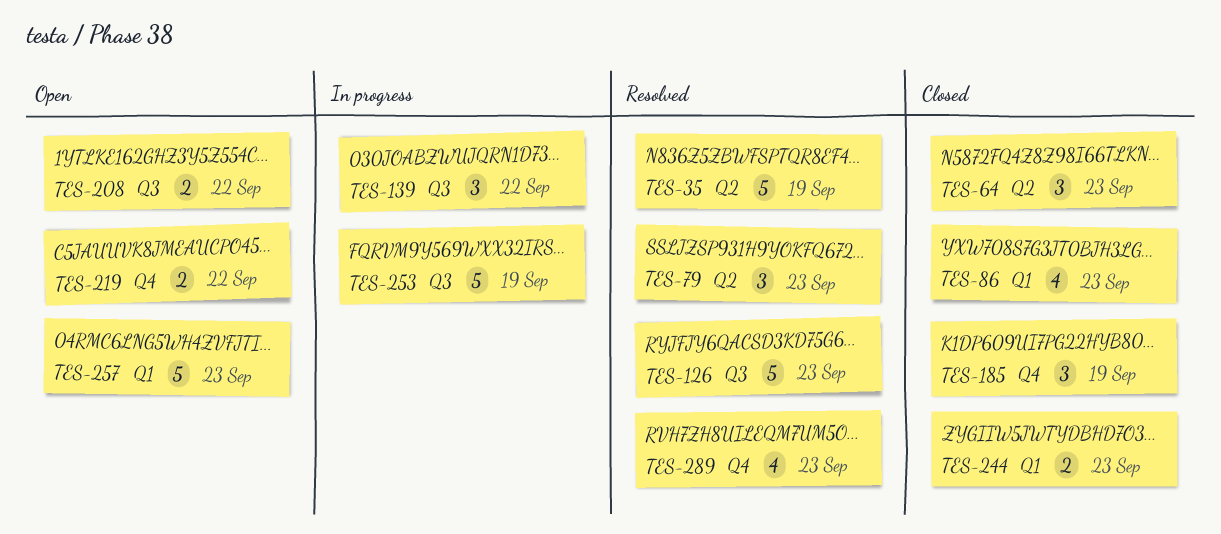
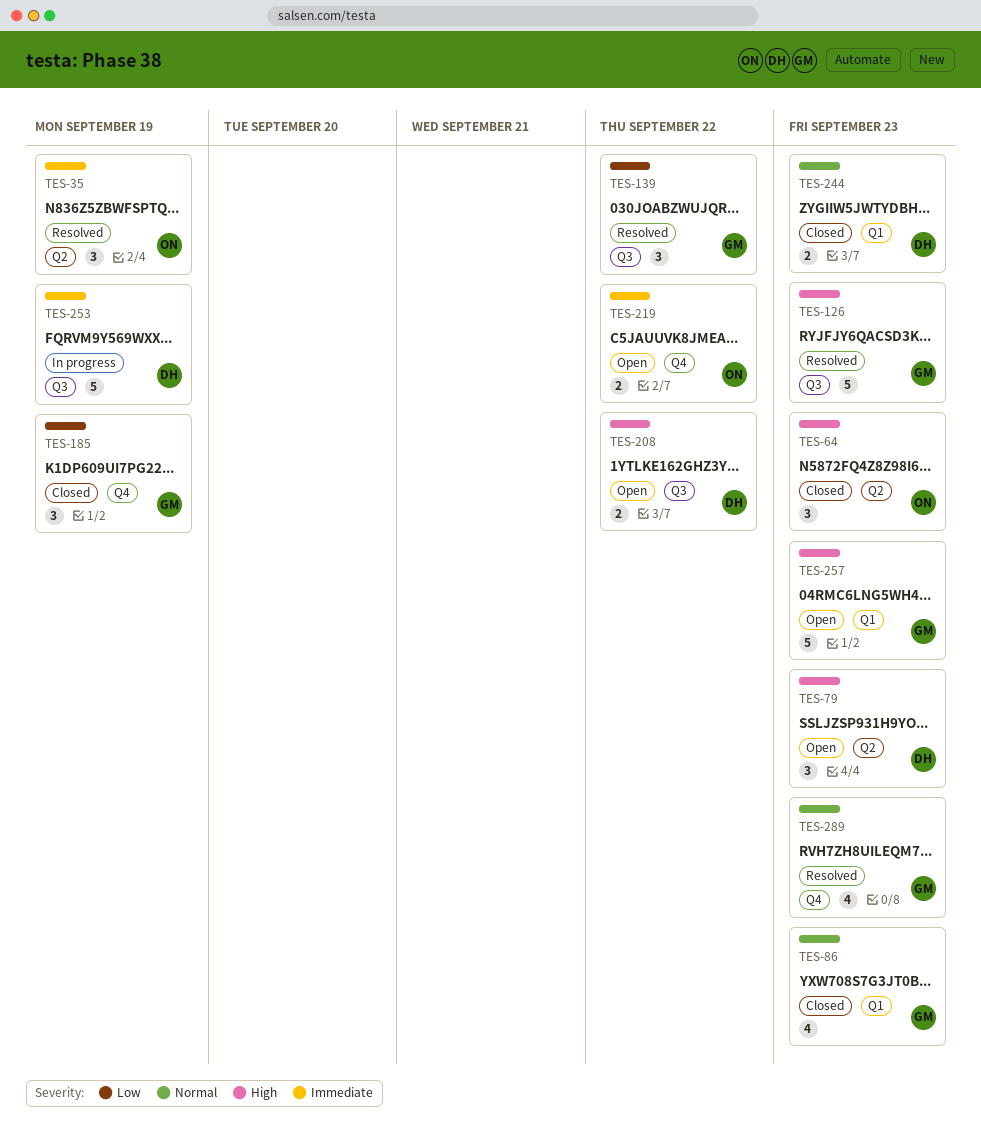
TES-35, estimate: 5 -> 3
TES-79, status: Resolved -> Open
TES-139, status: In progress -> Resolved

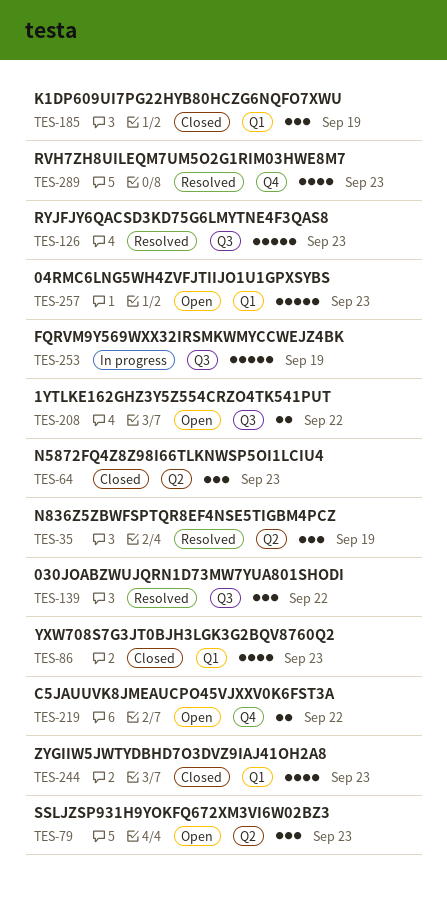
TES-185, label: Q4 -> Q1
TES-244, estimate: 2 -> 4

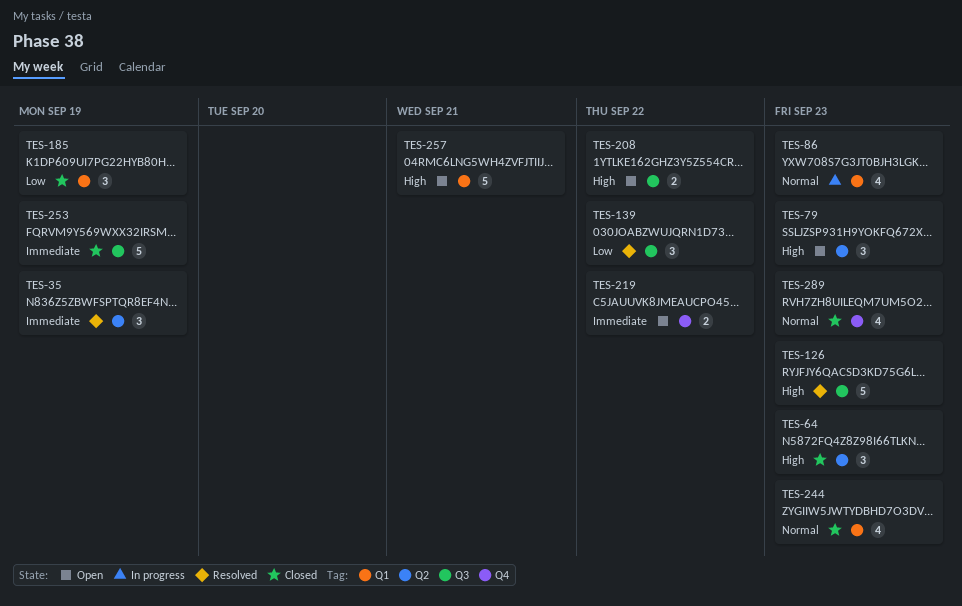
TES-86, status: Closed -> In progress
TES-253, status: In progress -> Closed
TES-257, due: Sep 23 -> Sep 21
TES-289, status: Resolved -> Closed

